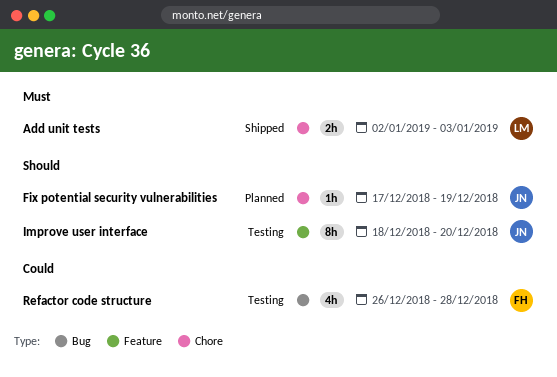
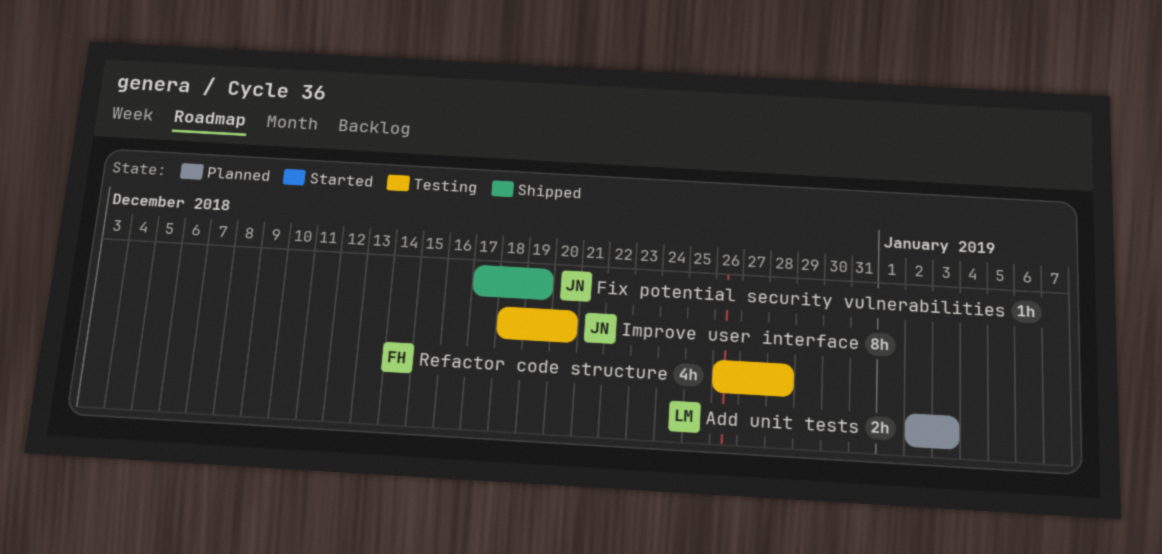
Add unit tests, status: Shipped -> Planned
Fix potential security vulnerabilities, status: Planned -> Shipped

